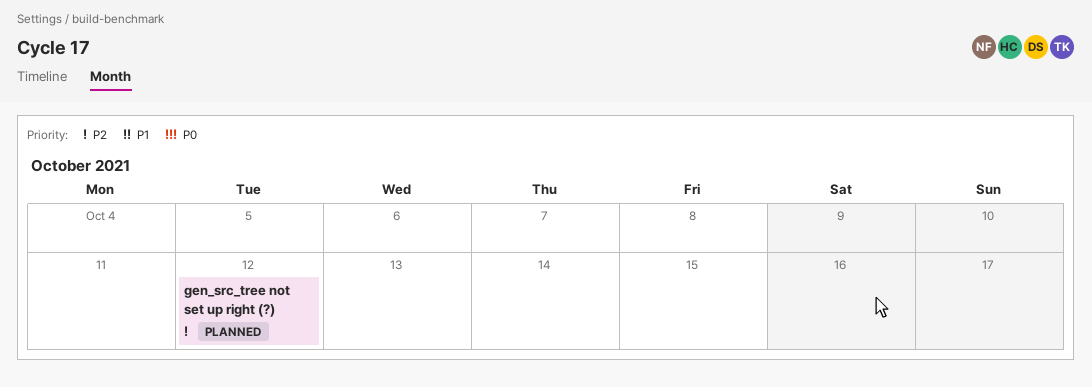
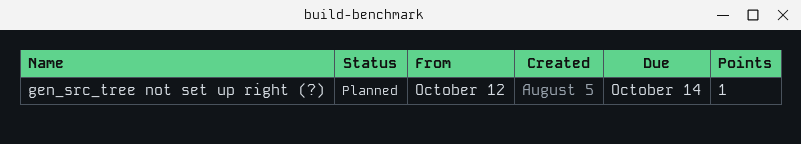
gen_src_tree not set up right (?), due: Oct 12 -> Oct 14

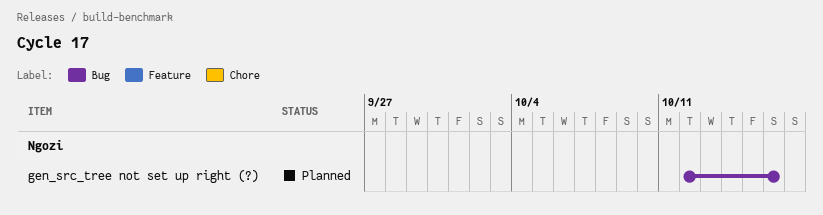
gen_src_tree not set up right (?), due: Oct 14 -> Oct 16

